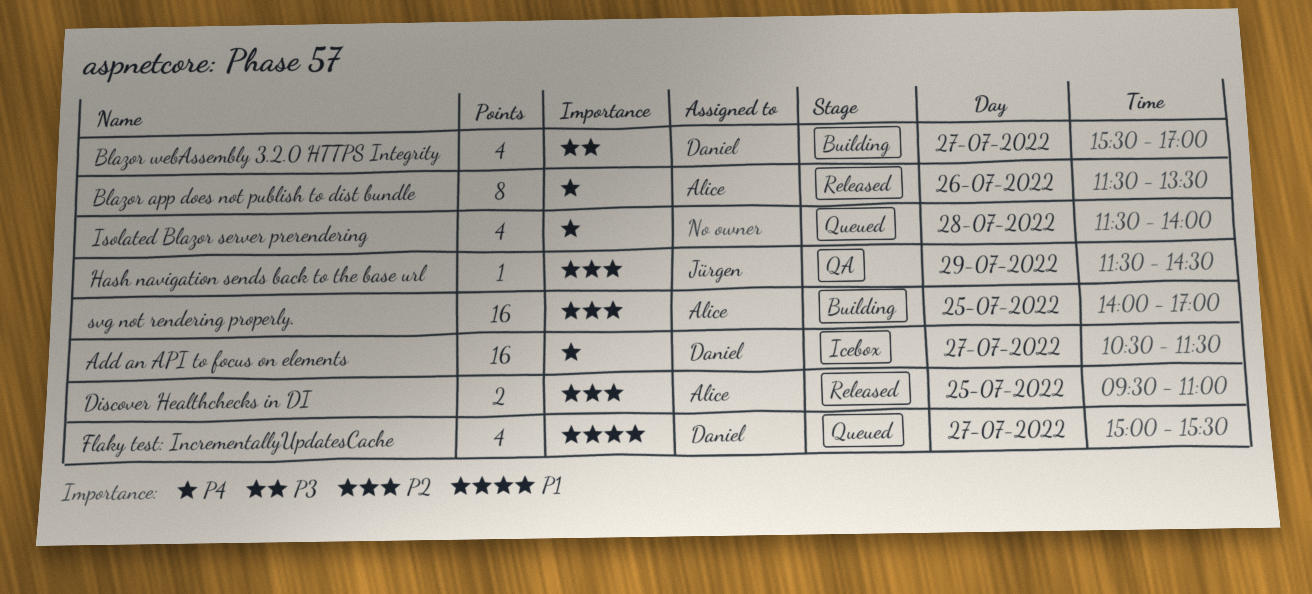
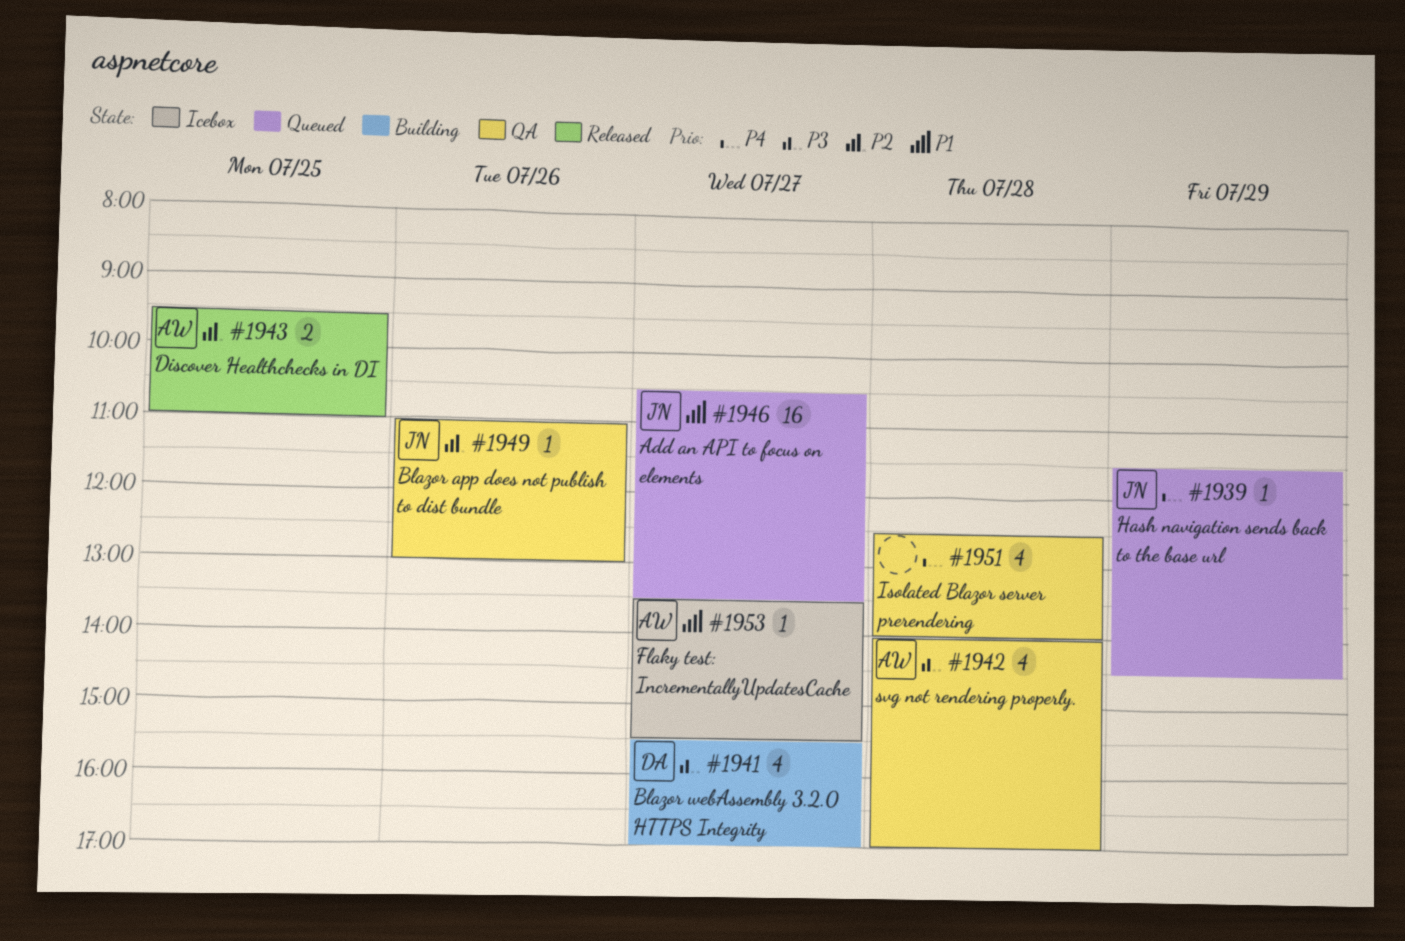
Add an API to focus on elements, status: Icebox -> Queued
Add an API to focus on elements, owner: Daniel -> Jürgen
Add an API to focus on elements, priority: P4 -> P1
Add an API to focus on elements, ends: 11:30 -> 13:30
Blazor app does not publish to dist bundle, status: Released -> QA
Blazor app does not publish to dist bundle, owner: Alice -> Jürgen
Blazor app does not publish to dist bundle, priority: P4 -> P2
Blazor app does not publish to dist bundle, estimate: 8 -> 1
Blazor app does not publish to dist bundle, begins: 11:30 -> 11:00
Blazor app does not publish to dist bundle, ends: 13:30 -> 13:00
Flaky test: IncrementallyUpdatesCache, status: Queued -> Icebox
Flaky test: IncrementallyUpdatesCache, owner: Daniel -> Alice
Flaky test: IncrementallyUpdatesCache, estimate: 4 -> 1
Flaky test: IncrementallyUpdatesCache, begins: 15:00 -> 13:30
Hash navigation sends back to the base url, status: QA -> Queued
Hash navigation sends back to the base url, priority: P2 -> P4
Isolated Blazor server prerendering, status: Queued -> QA
Isolated Blazor server prerendering, begins: 11:30 -> 12:30
svg not rendering properly., status: Building -> QA
svg not rendering properly., priority: P2 -> P3
svg not rendering properly., estimate: 16 -> 4
svg not rendering properly., day: Jul 25 -> Jul 28

